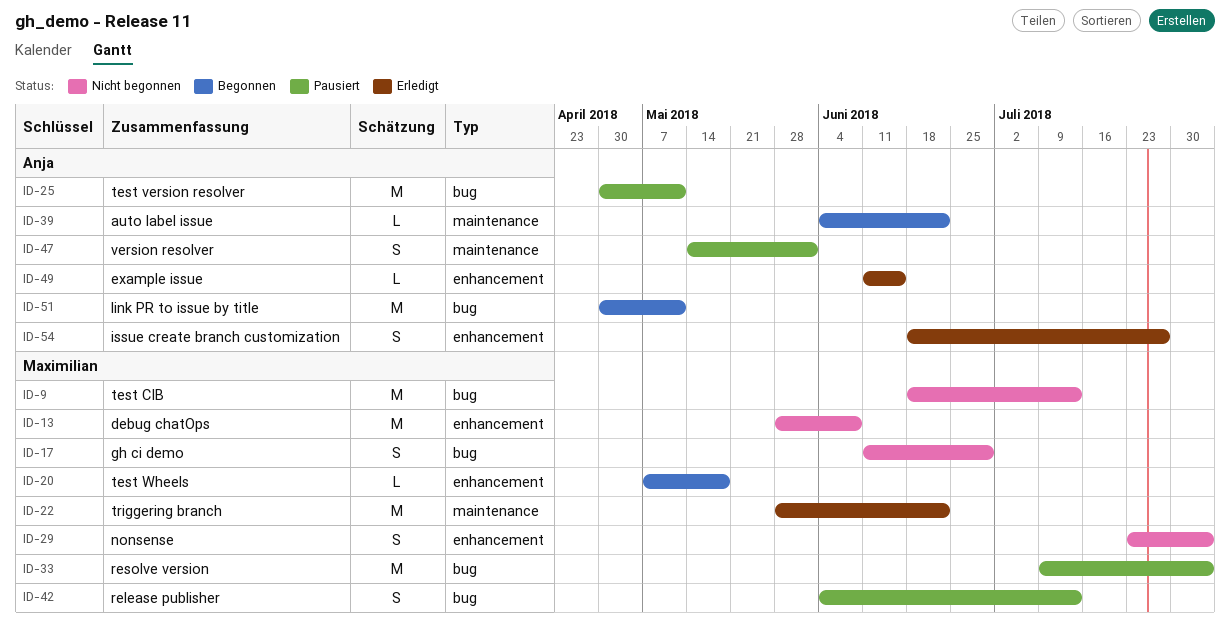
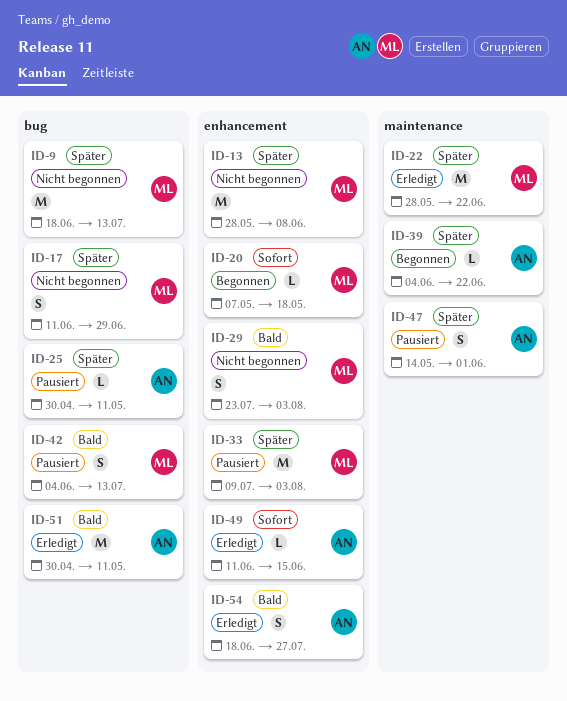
ID-25, estimate: M -> L
ID-33, label: bug -> enhancement
ID-51, status: Begonnen -> Erledigt

